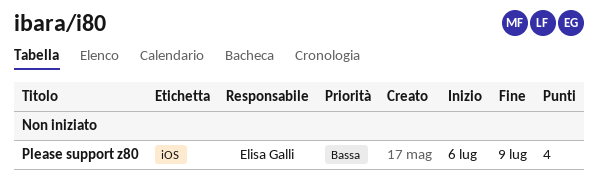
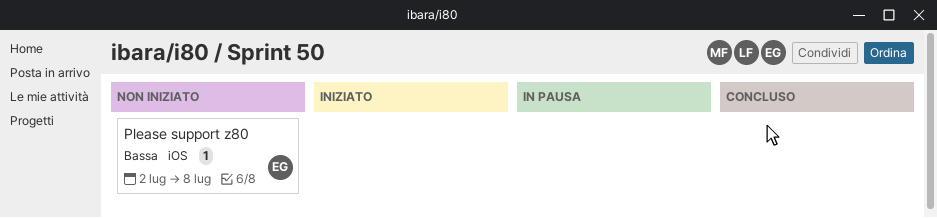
Please support z80, estimate: 4 -> 1
Please support z80, start: Jul 6 -> Jul 2
Please support z80, due: Jul 9 -> Jul 8

